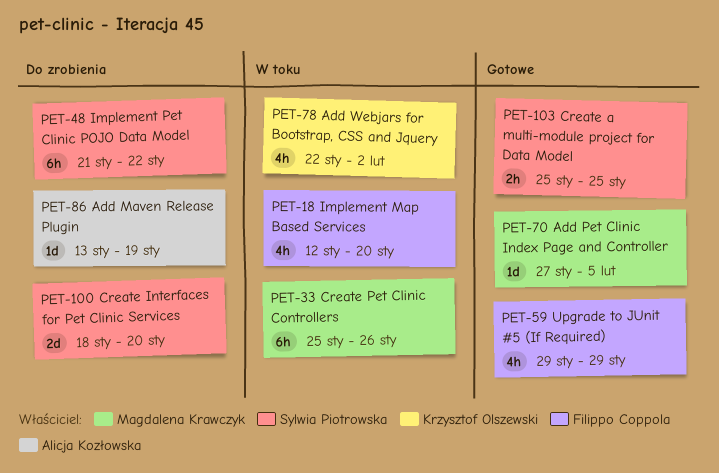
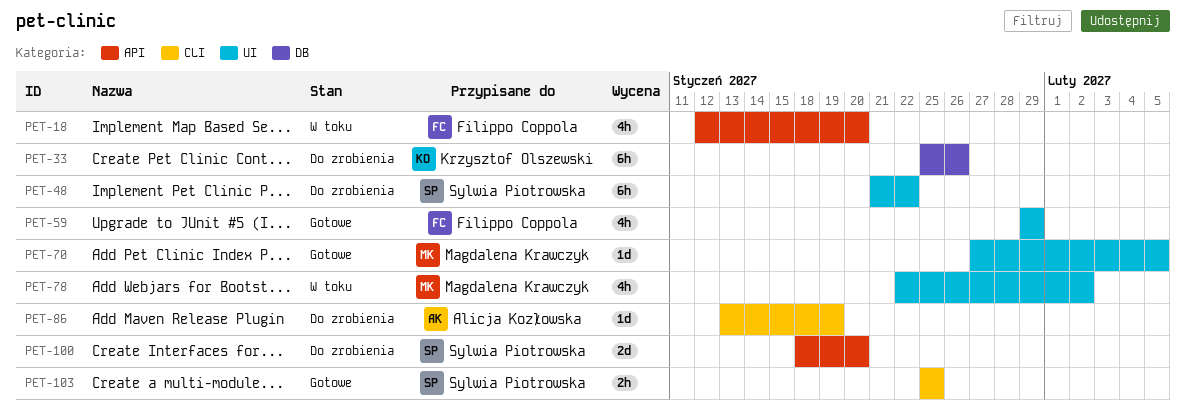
PET-33, status: W toku -> Do zrobienia
PET-33, owner: Magdalena Krawczyk -> Krzysztof Olszewski
PET-78, owner: Krzysztof Olszewski -> Magdalena Krawczyk

